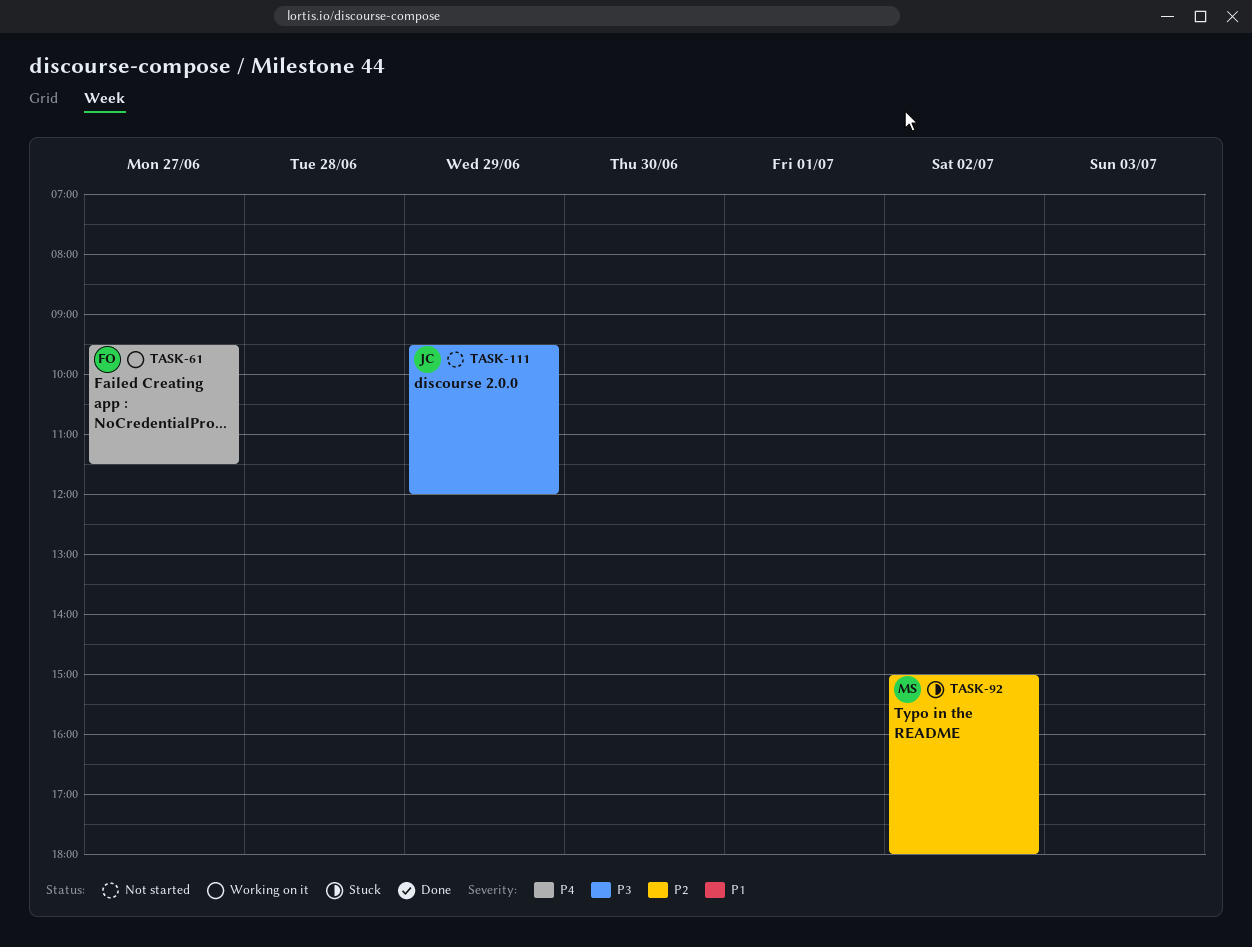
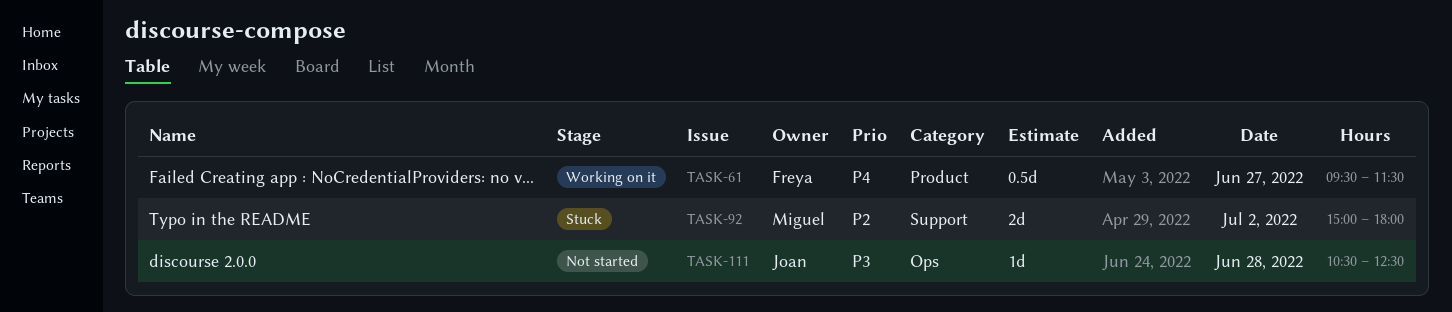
TASK-111, day: Jun 29 -> Jun 28
TASK-111, begins: 09:30 -> 10:30
TASK-111, ends: 12:00 -> 12:30

